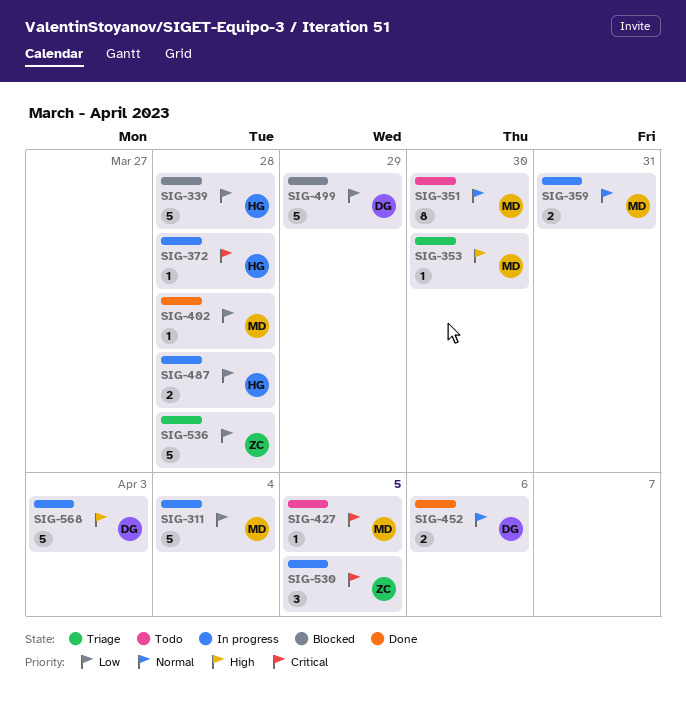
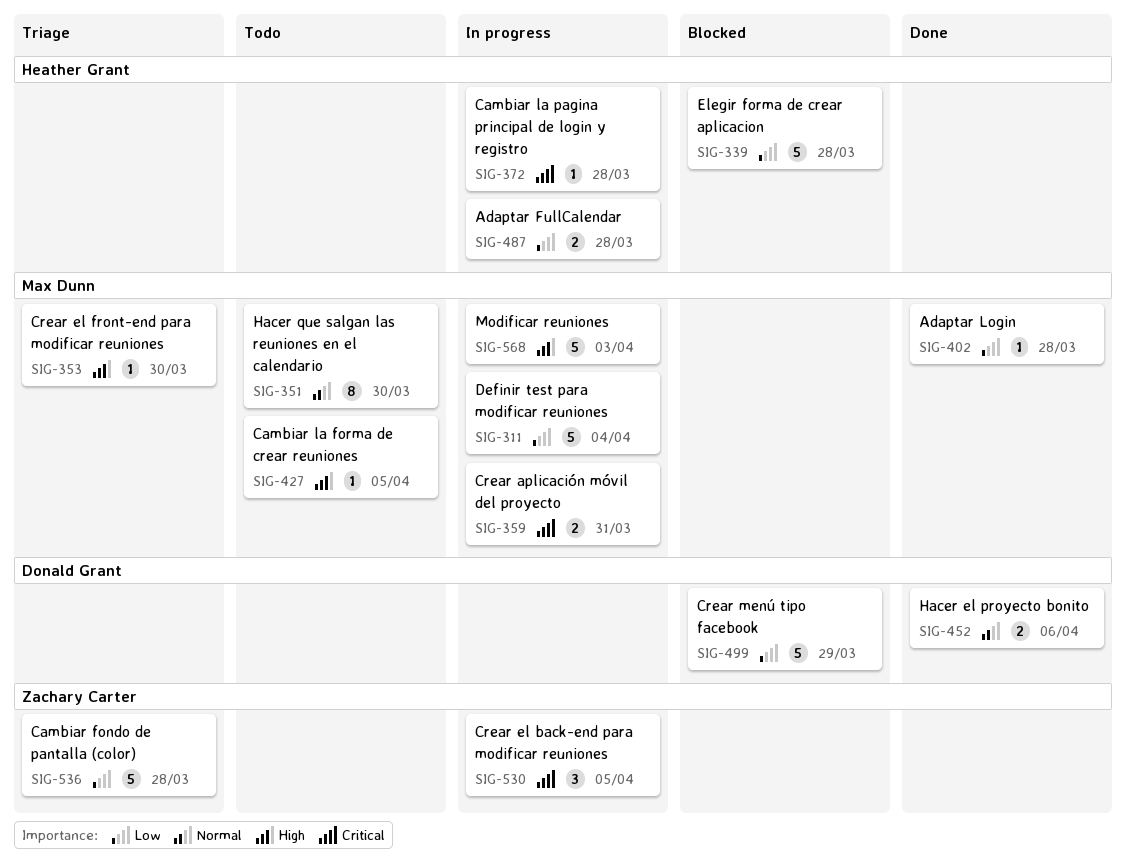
SIG-359, priority: Normal -> Critical
SIG-427, priority: Critical -> High
SIG-568, owner: Donald Grant -> Max Dunn

